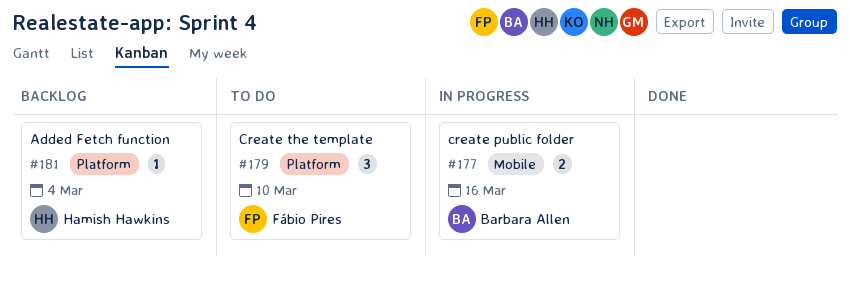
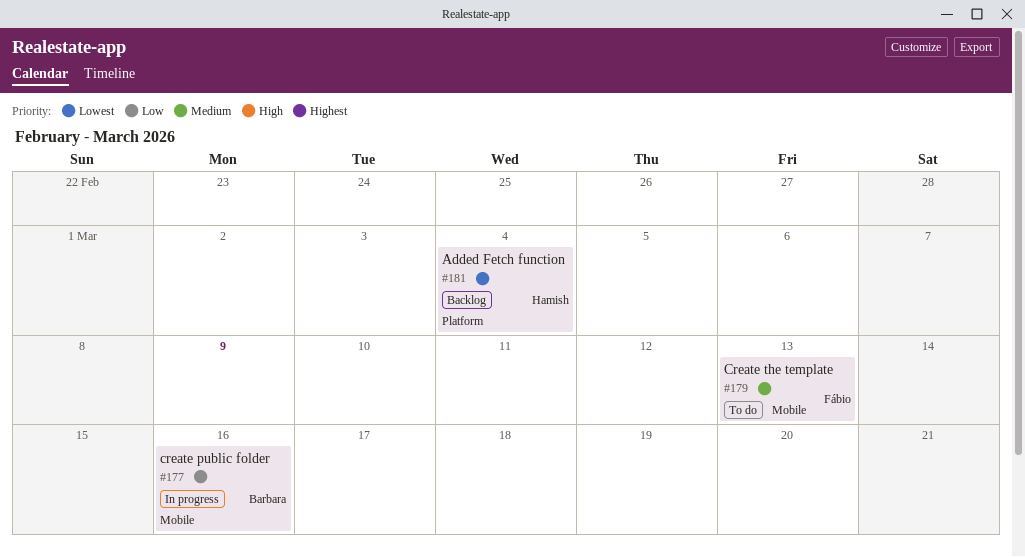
#179, label: Platform -> Mobile
#179, due: Mar 10 -> Mar 13

